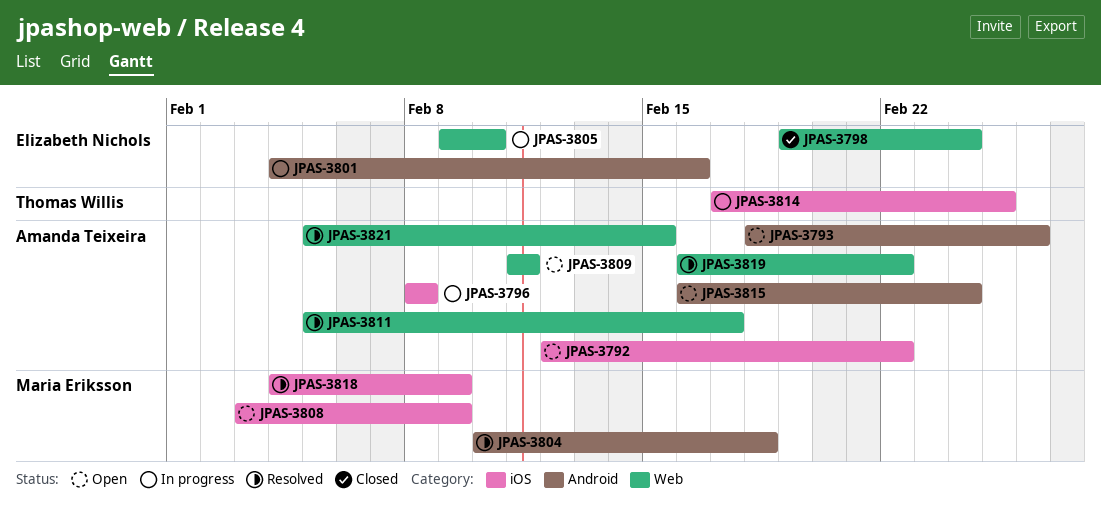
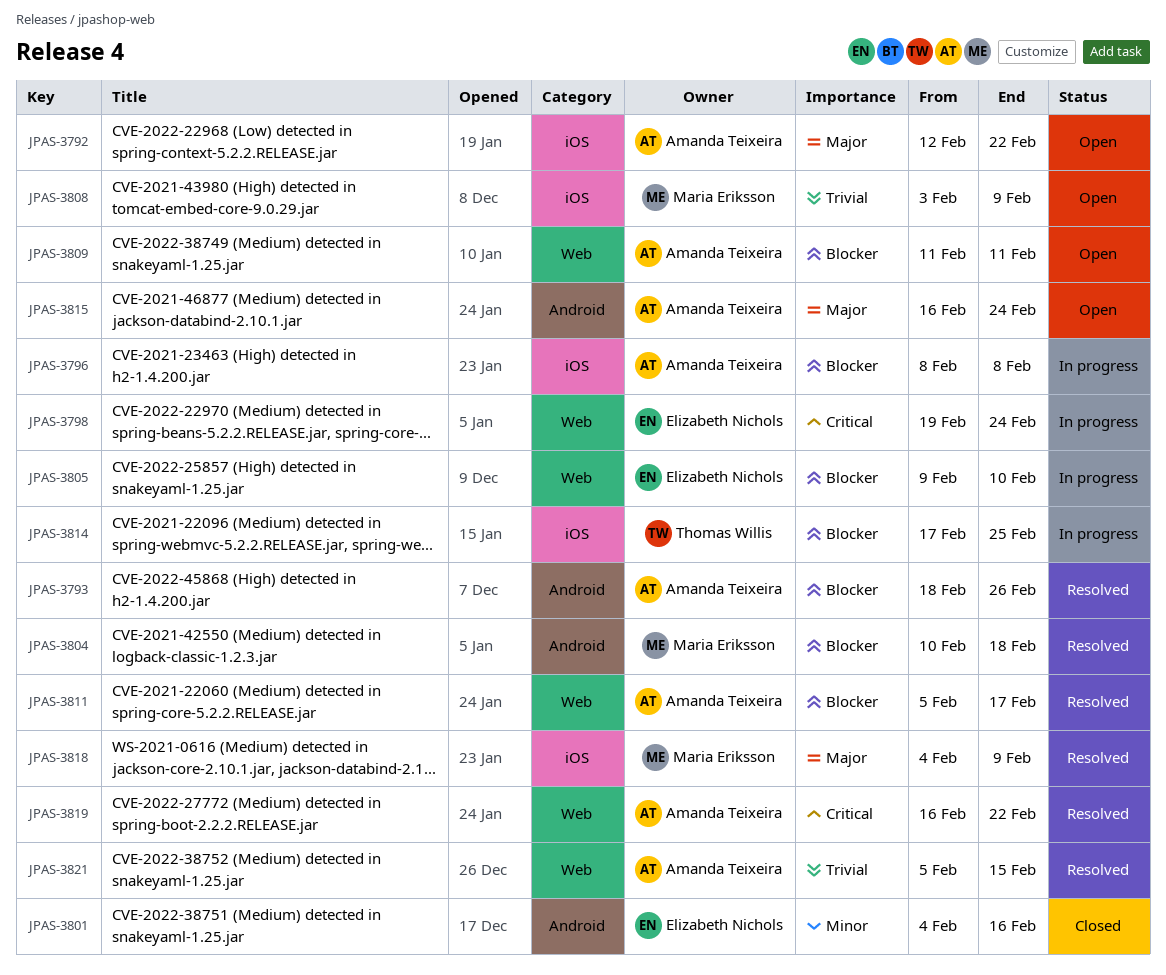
JPAS-3793, status: Open -> Resolved
JPAS-3798, status: Closed -> In progress
JPAS-3801, status: In progress -> Closed

